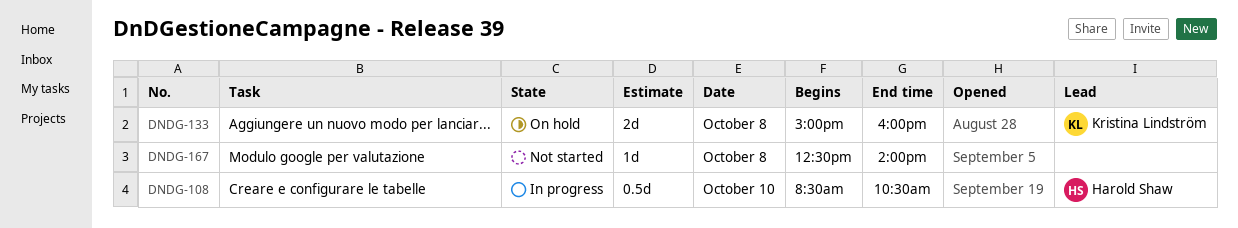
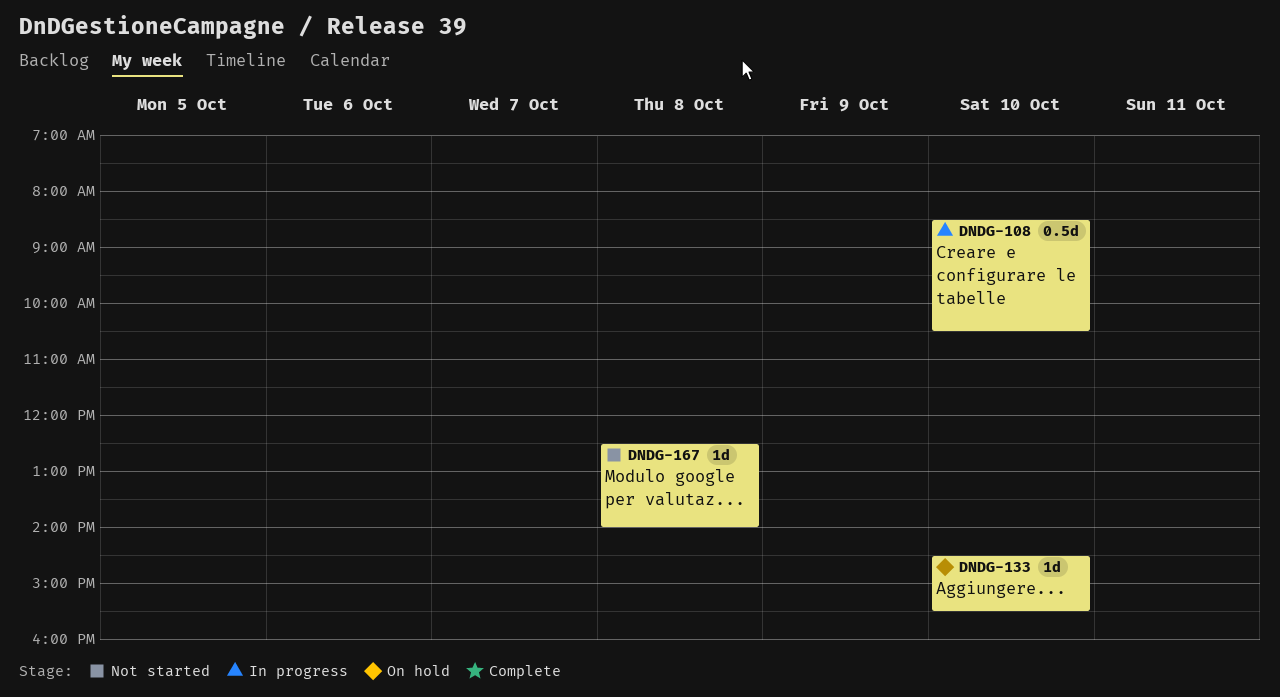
DNDG-133, estimate: 2d -> 1d
DNDG-133, day: Oct 8 -> Oct 10
DNDG-133, begins: 15:00 -> 14:30
DNDG-133, ends: 16:00 -> 15:30

